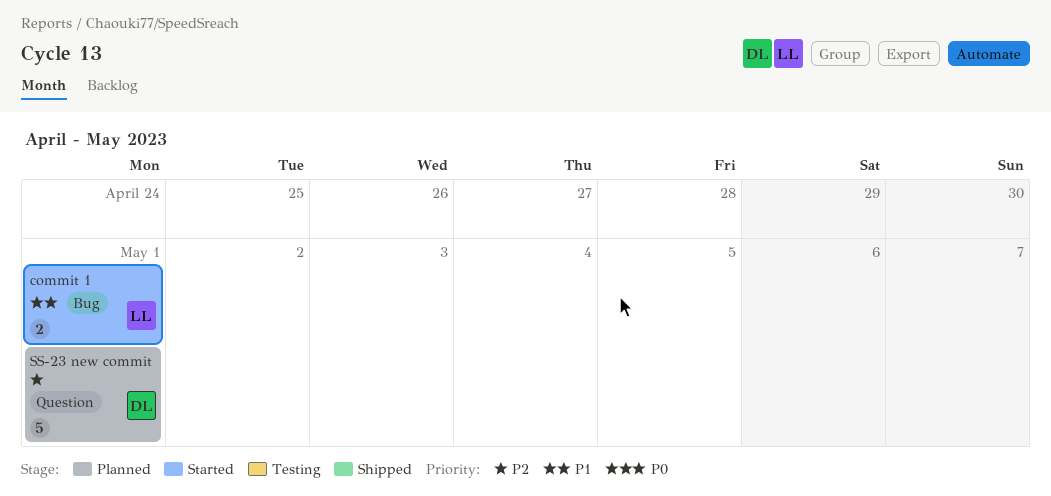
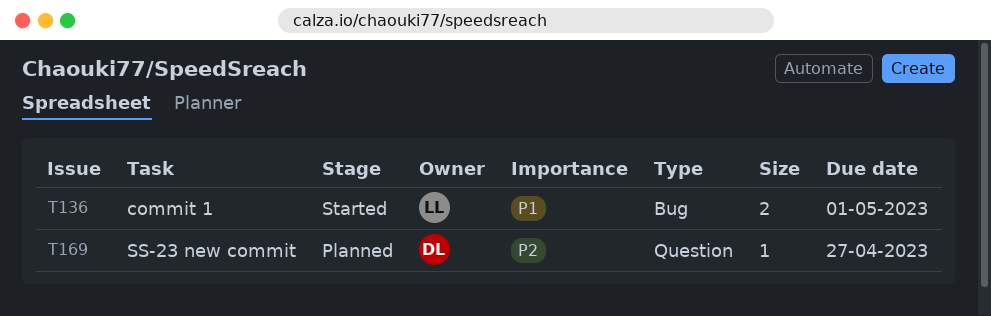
SS-23 new commit, estimate: 5 -> 1
SS-23 new commit, due: May 1 -> Apr 27

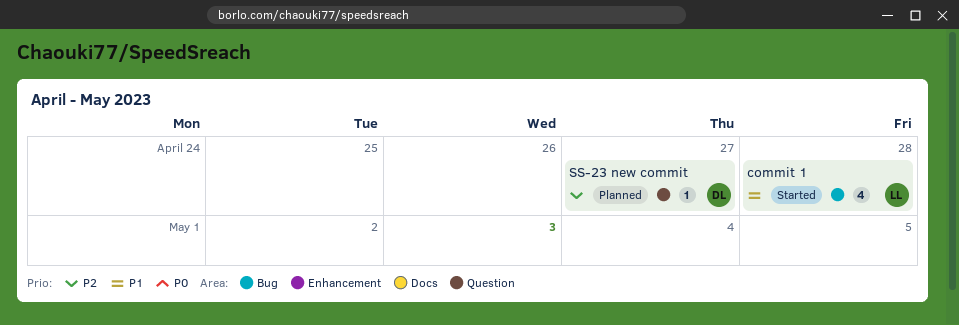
commit 1, estimate: 2 -> 4
commit 1, due: May 1 -> Apr 28

